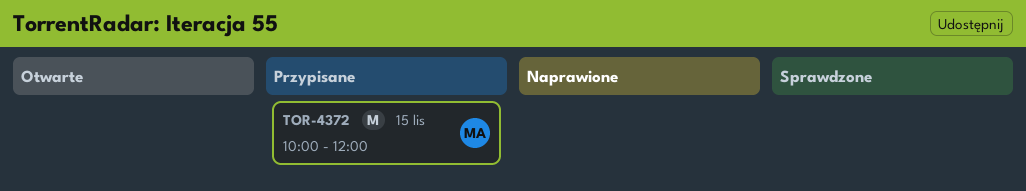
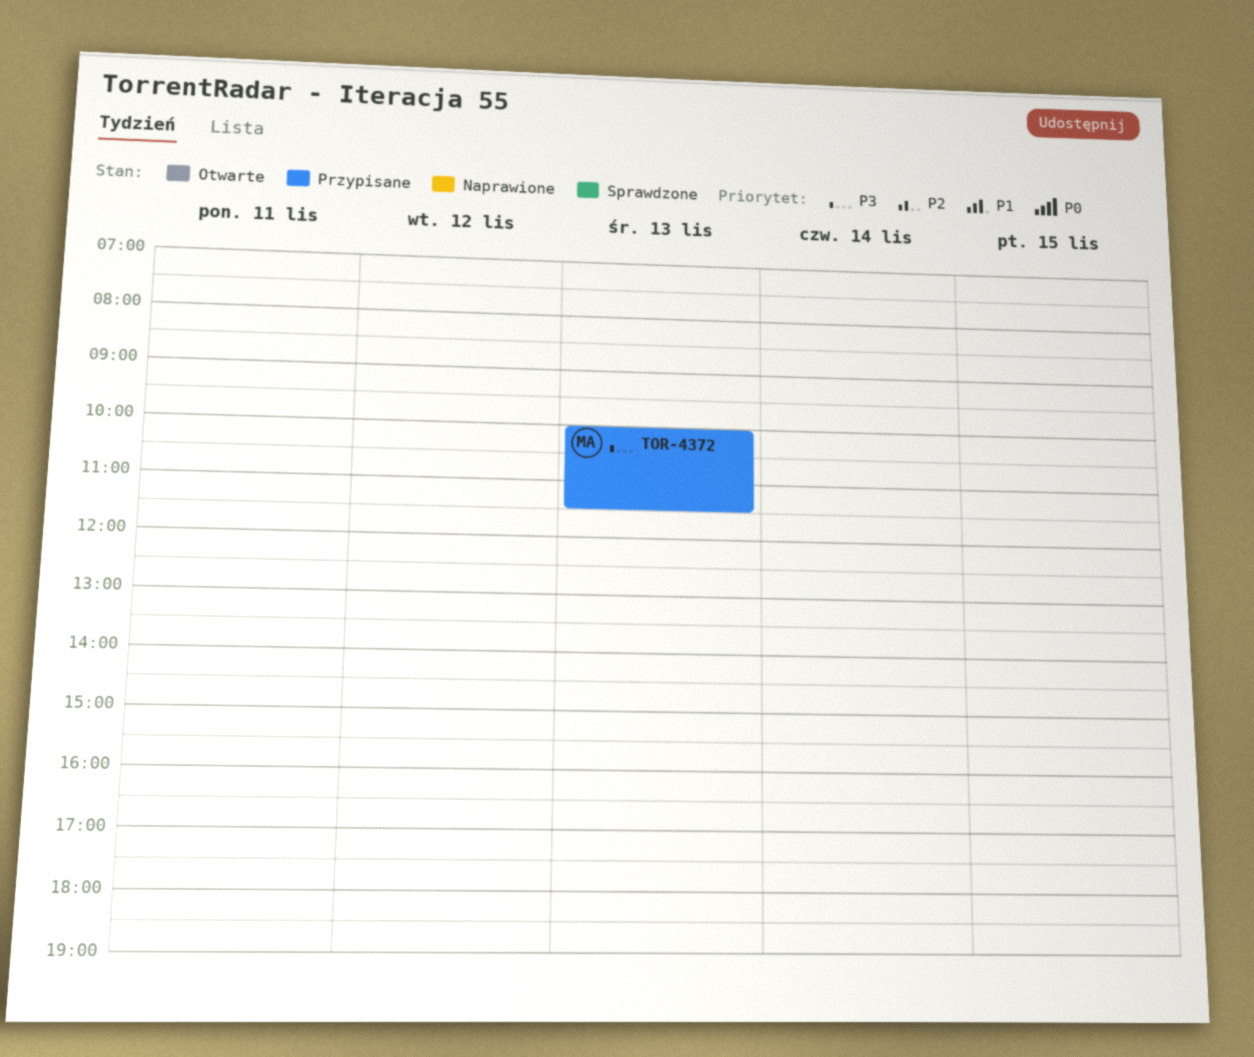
TOR-4372, day: Nov 15 -> Nov 13
TOR-4372, ends: 12:00 -> 11:30

